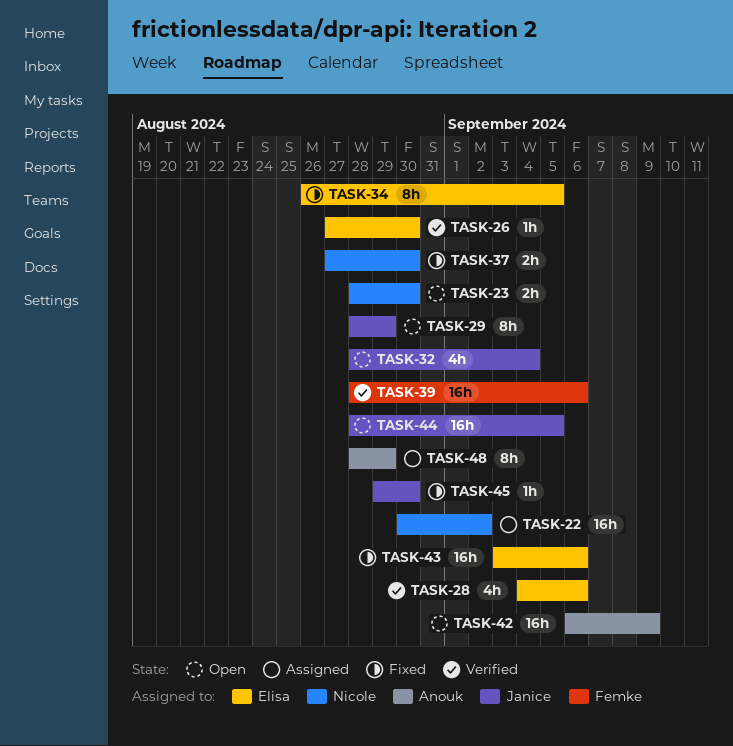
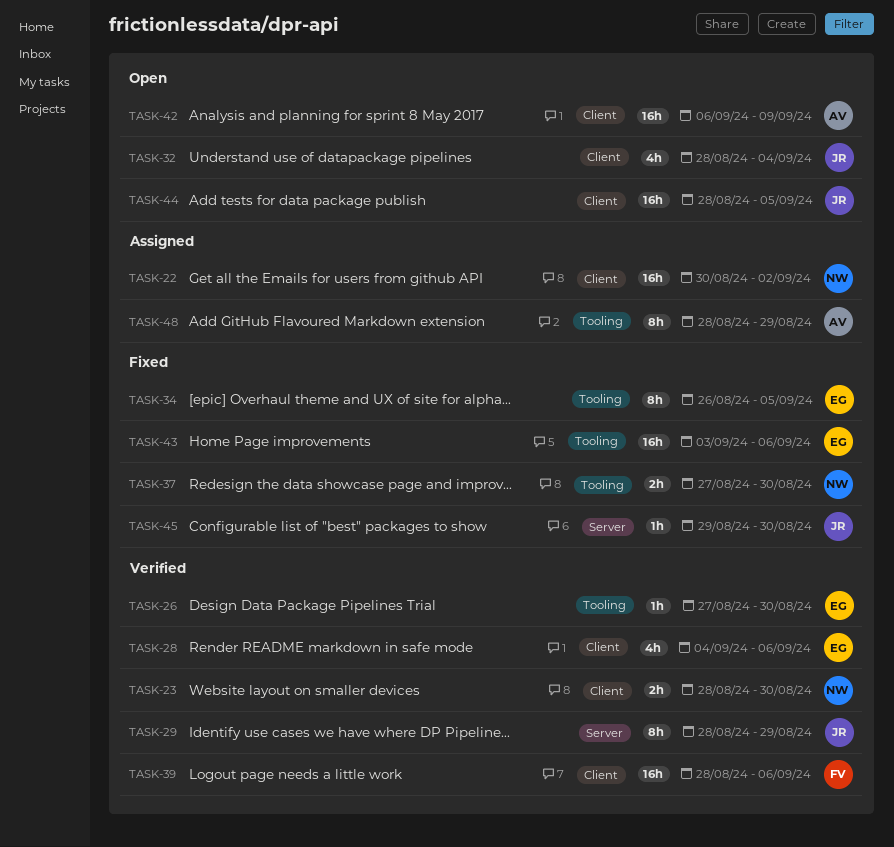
TASK-23, status: Open -> Verified
TASK-29, status: Open -> Verified

